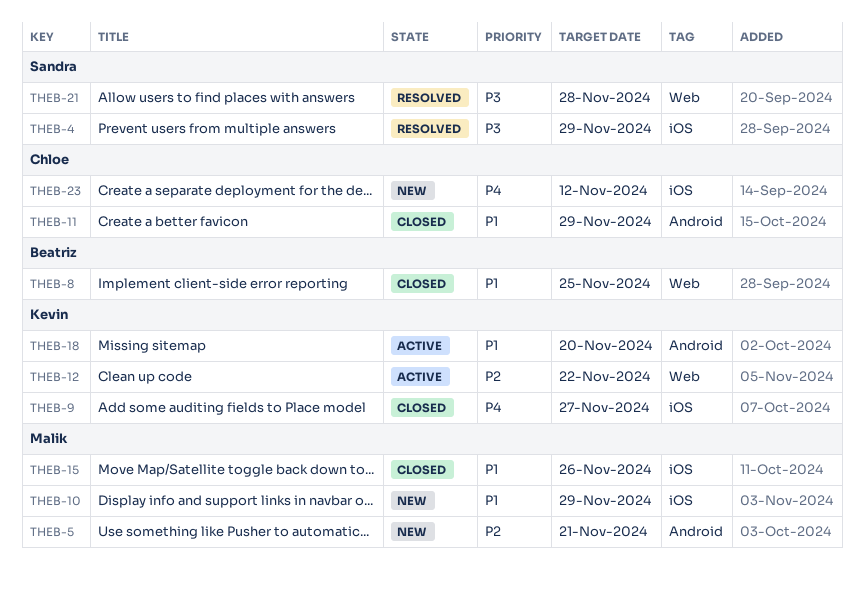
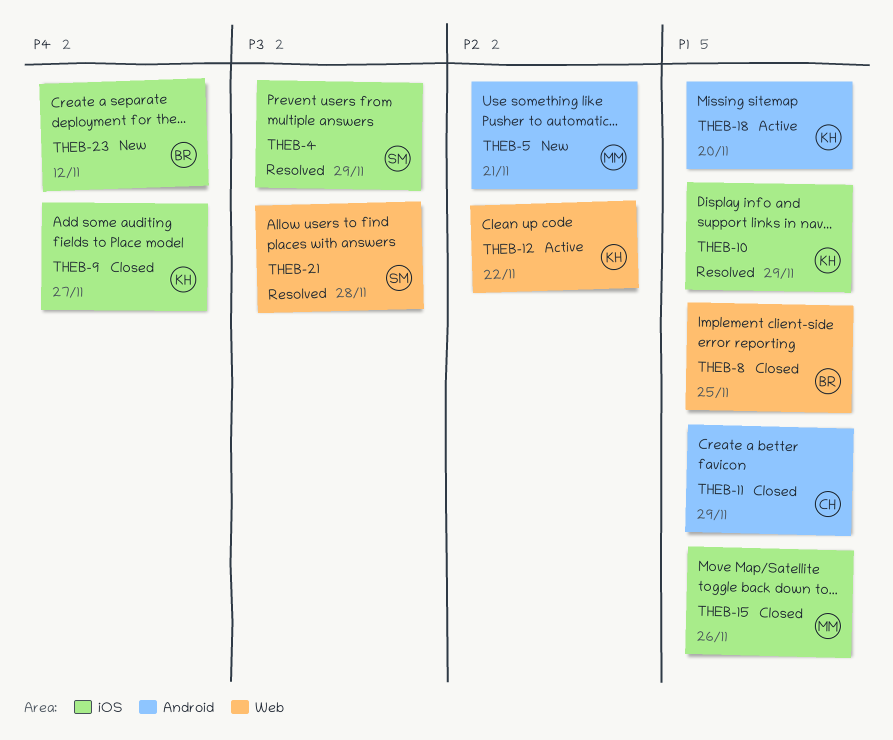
THEB-10, status: New -> Resolved
THEB-10, owner: Malik -> Kevin
THEB-23, owner: Chloe -> Beatriz

